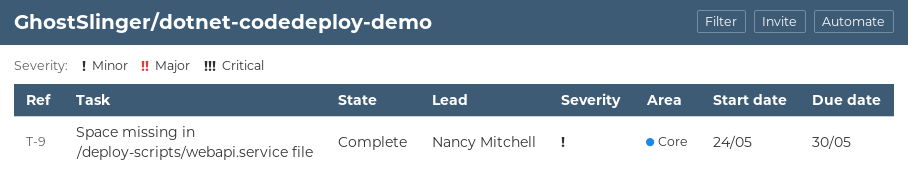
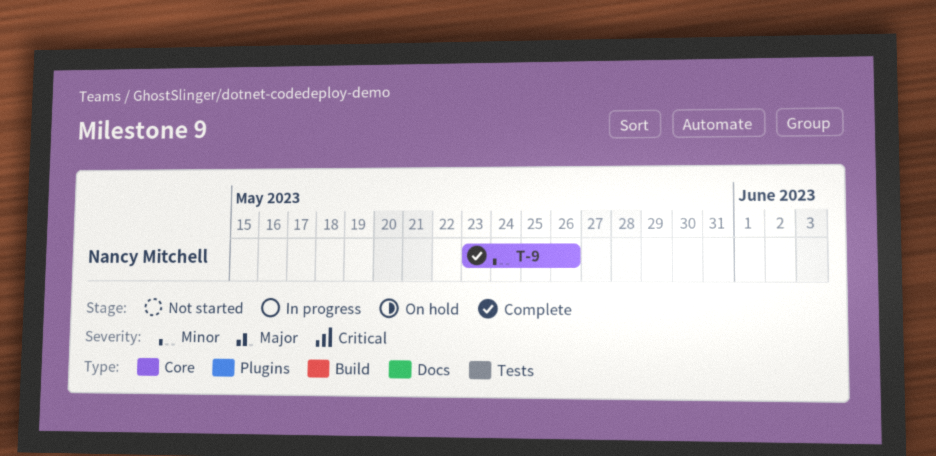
T-9, start: May 24 -> May 23
T-9, due: May 30 -> May 26

